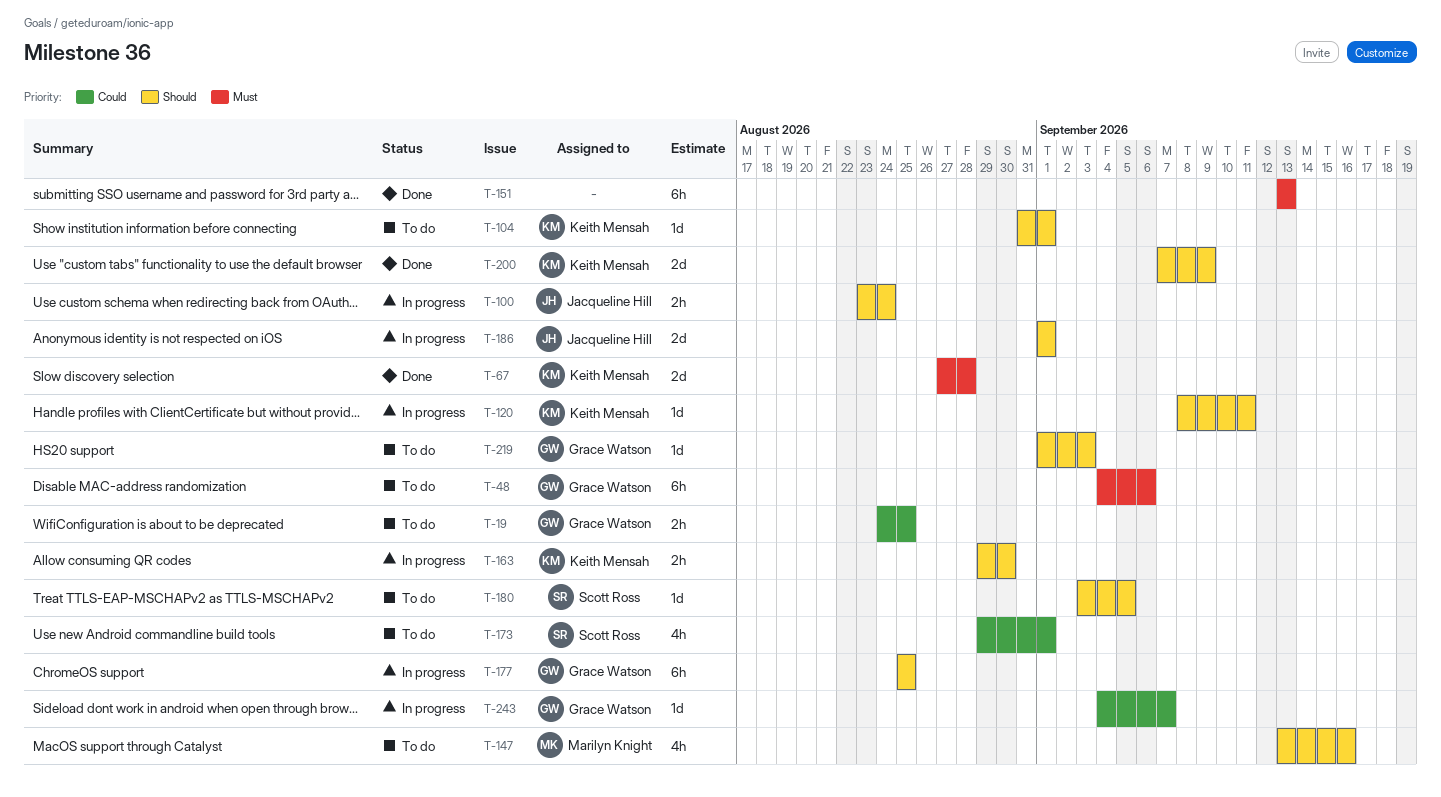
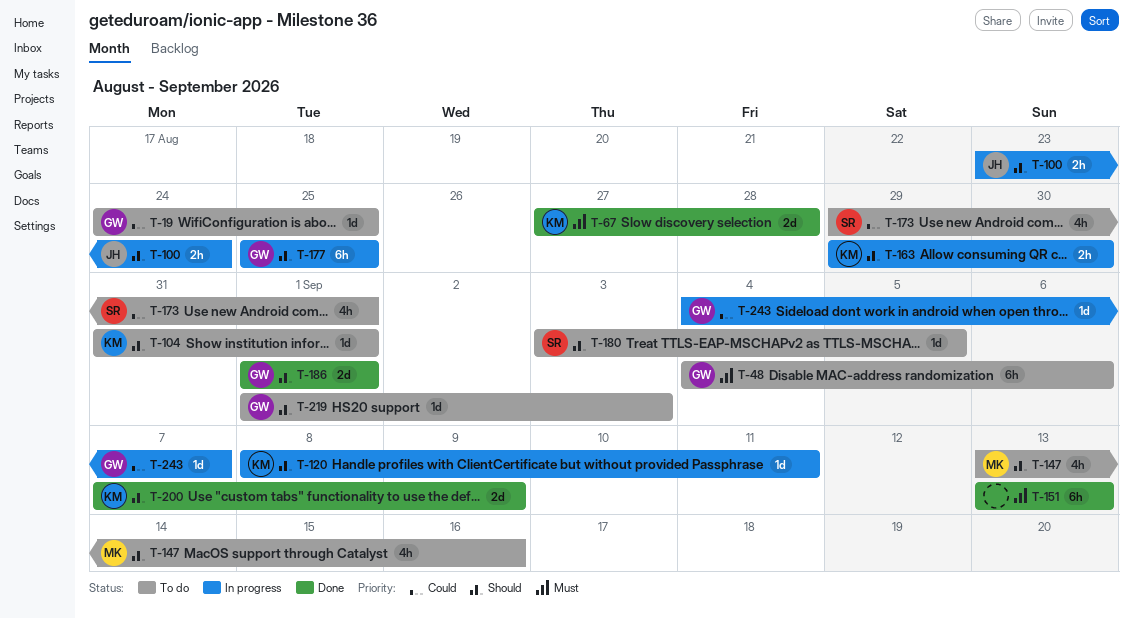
T-19, estimate: 2h -> 1d
T-186, status: In progress -> Done
T-186, owner: Jacqueline Hill -> Grace Watson

